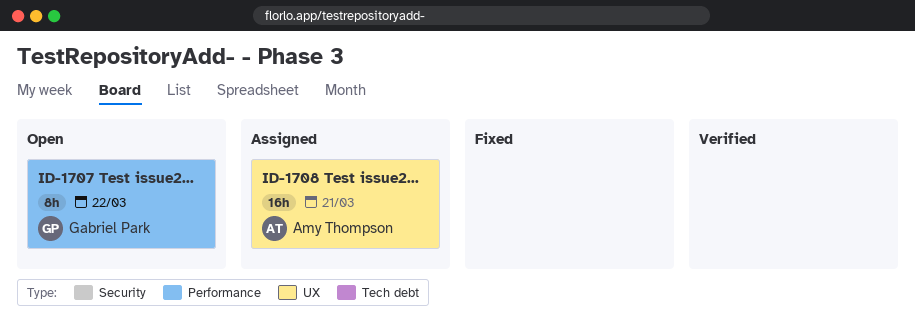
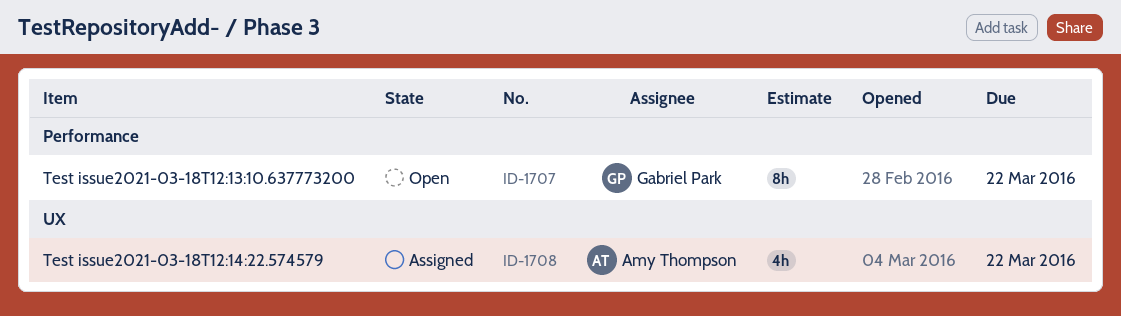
ID-1708, estimate: 16h -> 4h
ID-1708, due: Mar 21 -> Mar 22

